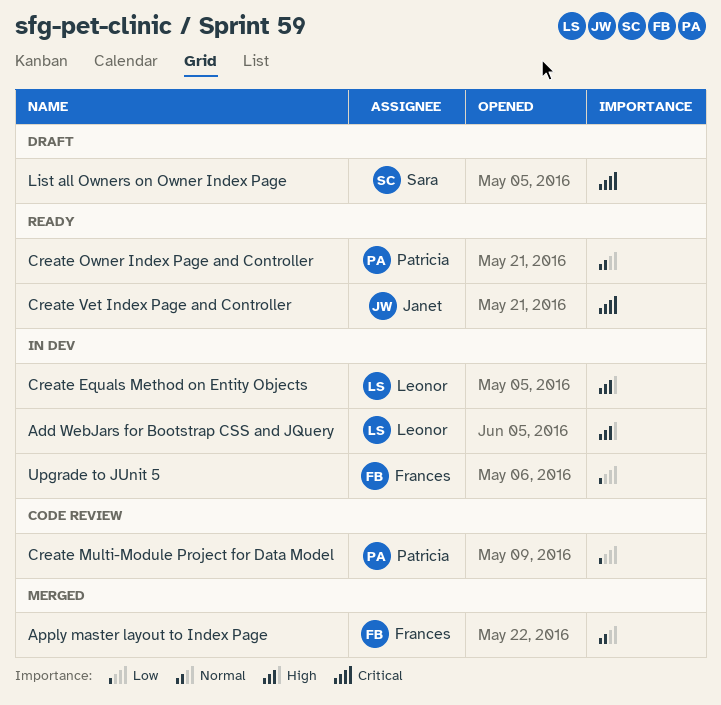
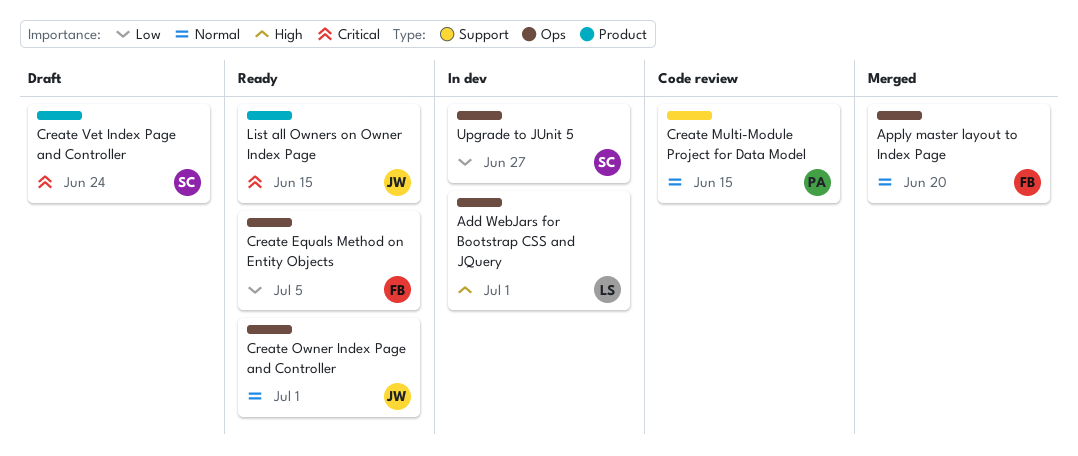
Create Equals Method on Entity Objects, status: In dev -> Ready
Create Equals Method on Entity Objects, owner: Leonor -> Frances
Create Equals Method on Entity Objects, priority: High -> Low
Create Multi-Module Project for Data Model, priority: Low -> Normal
Create Owner Index Page and Controller, owner: Patricia -> Janet
Create Vet Index Page and Controller, status: Ready -> Draft
Create Vet Index Page and Controller, owner: Janet -> Sara
List all Owners on Owner Index Page, status: Draft -> Ready
List all Owners on Owner Index Page, owner: Sara -> Janet
Upgrade to JUnit 5, owner: Frances -> Sara

